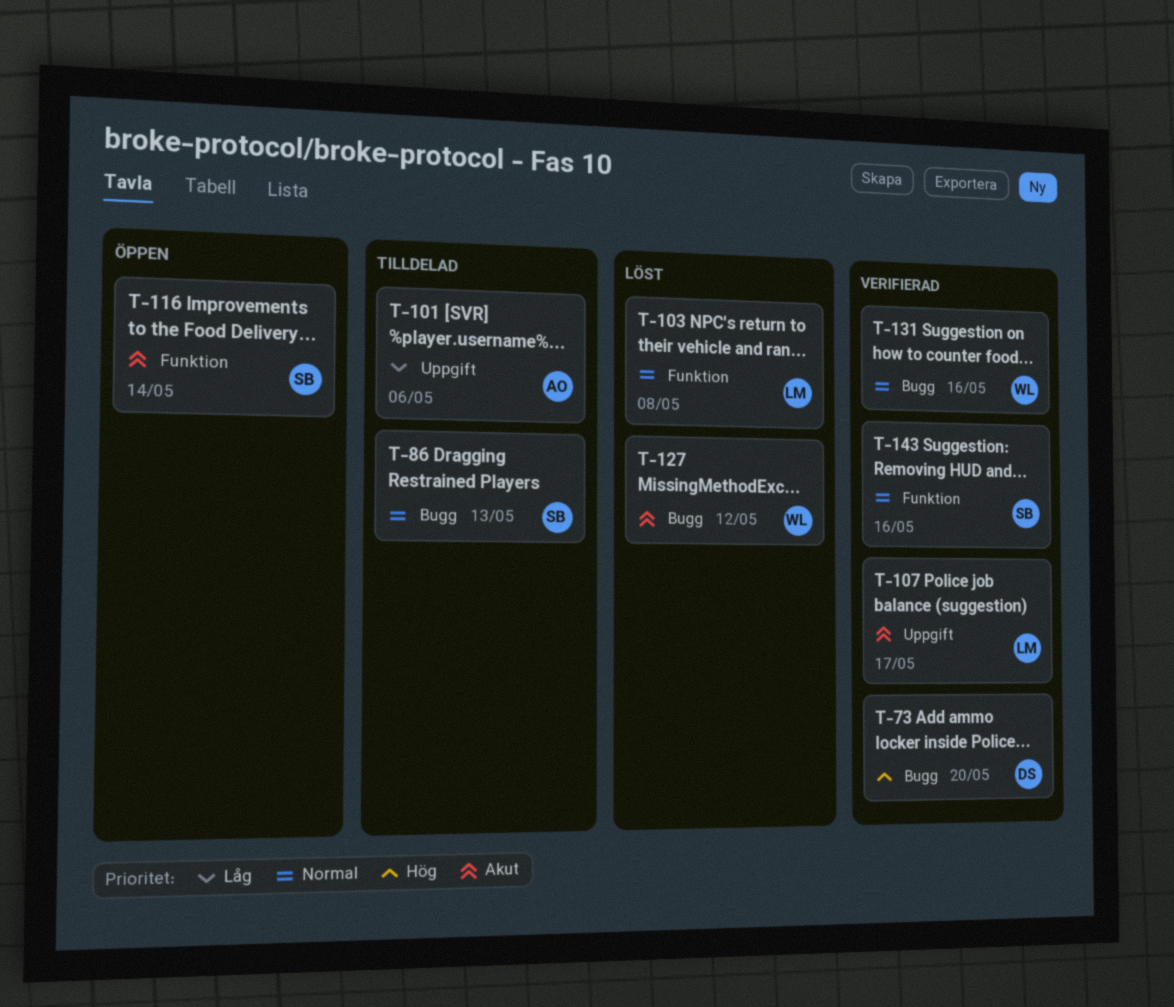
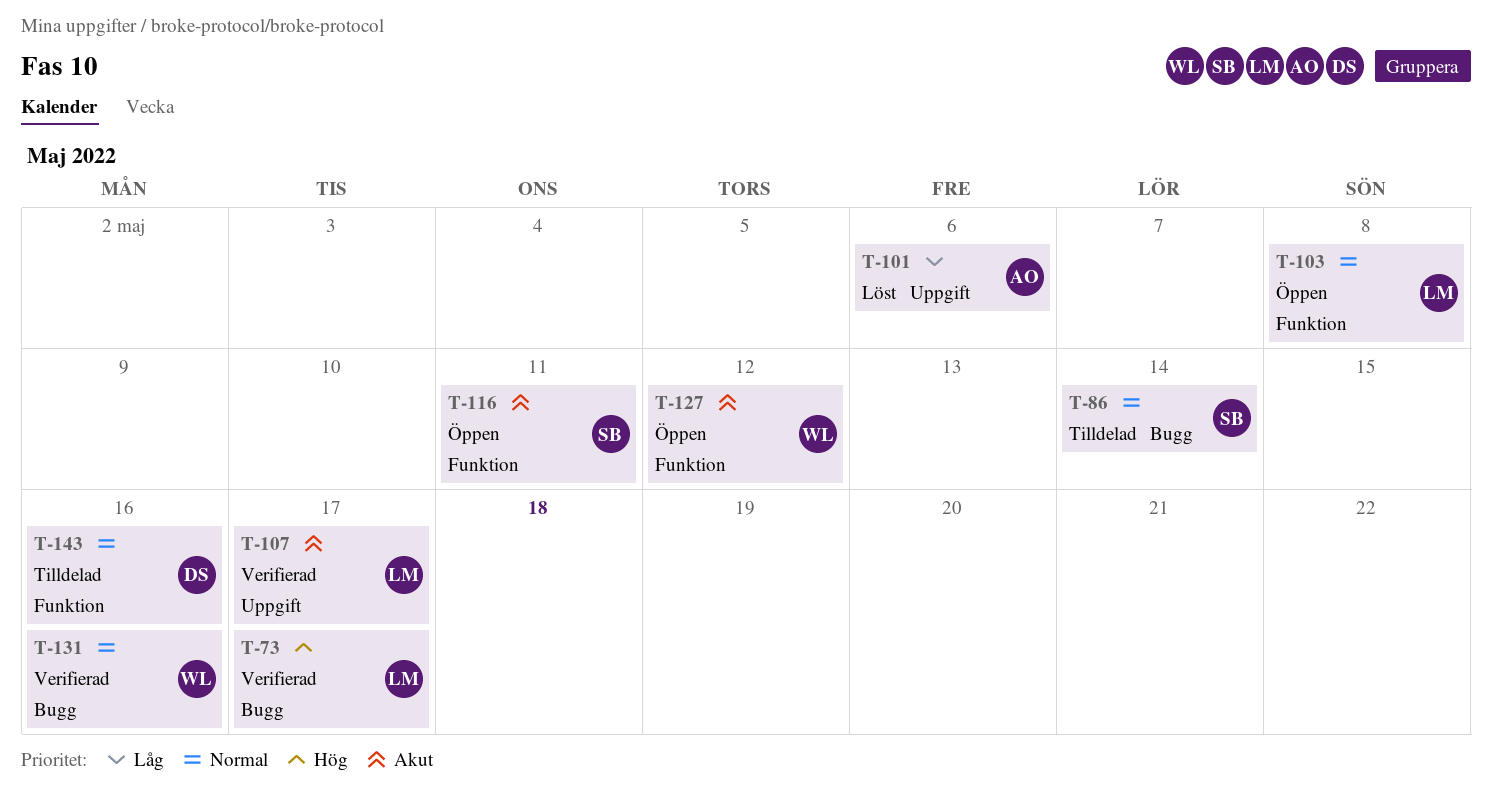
T-73, owner: DS -> LM
T-73, due: May 20 -> May 17
T-86, due: May 13 -> May 14
T-101, status: Tilldelad -> Löst
T-103, status: Löst -> Öppen
T-116, due: May 14 -> May 11
T-127, status: Löst -> Öppen
T-127, label: Bugg -> Funktion
T-143, status: Verifierad -> Tilldelad
T-143, owner: SB -> DS

